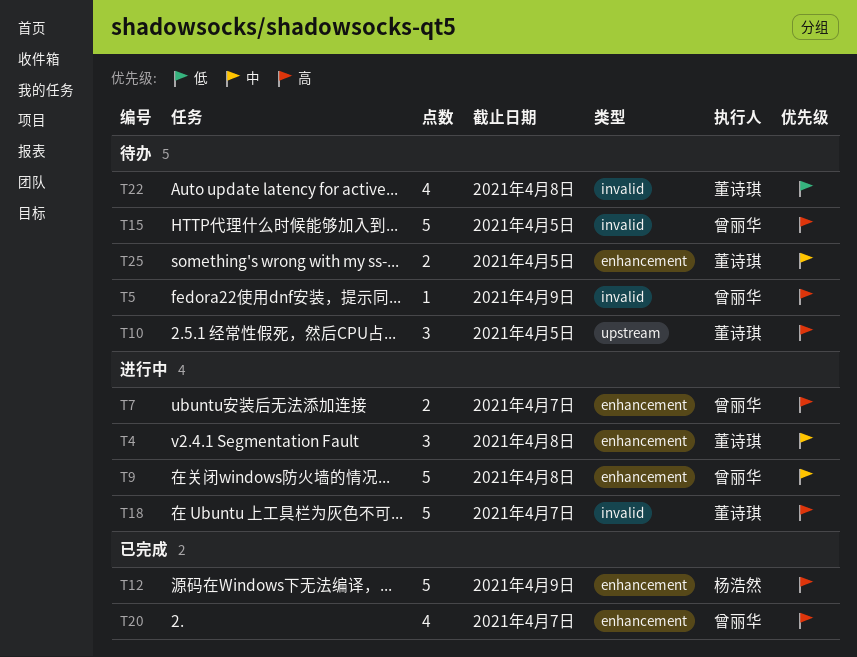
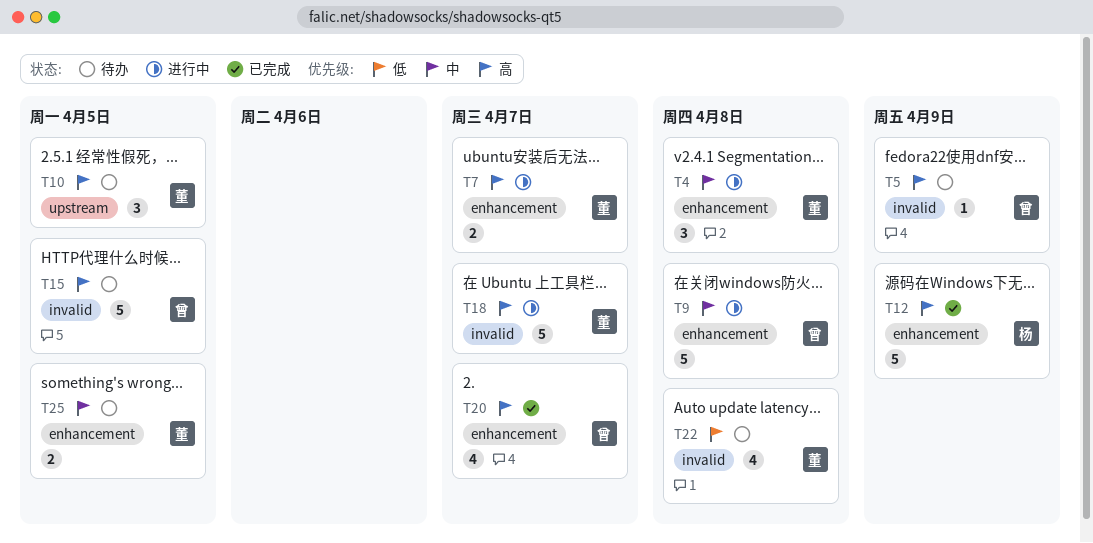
T7, owner: 曾丽华 -> 董诗琪

